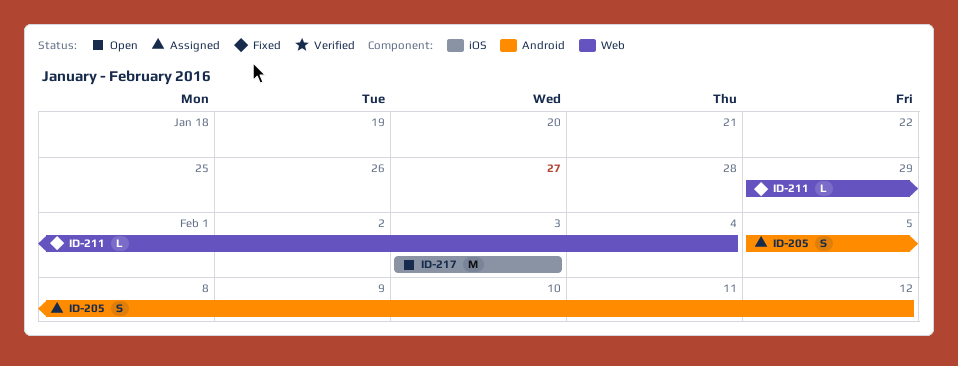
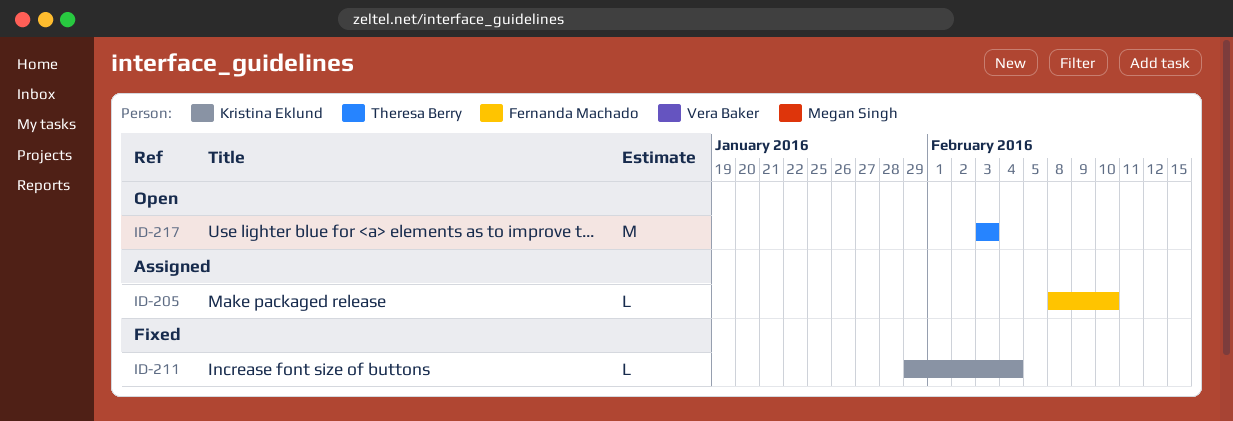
ID-205, estimate: S -> L
ID-205, start: Feb 5 -> Feb 8
ID-205, due: Feb 12 -> Feb 10

